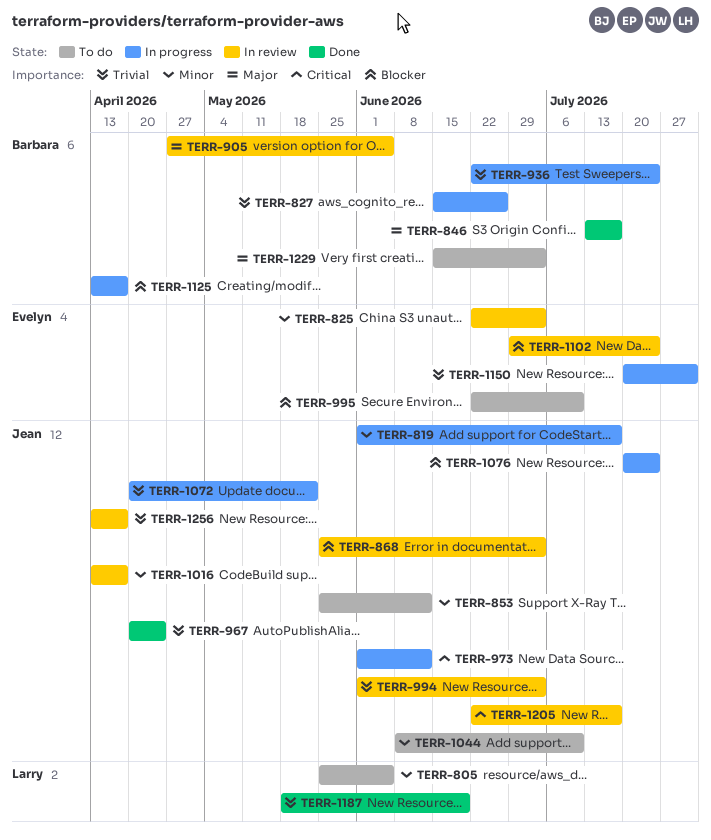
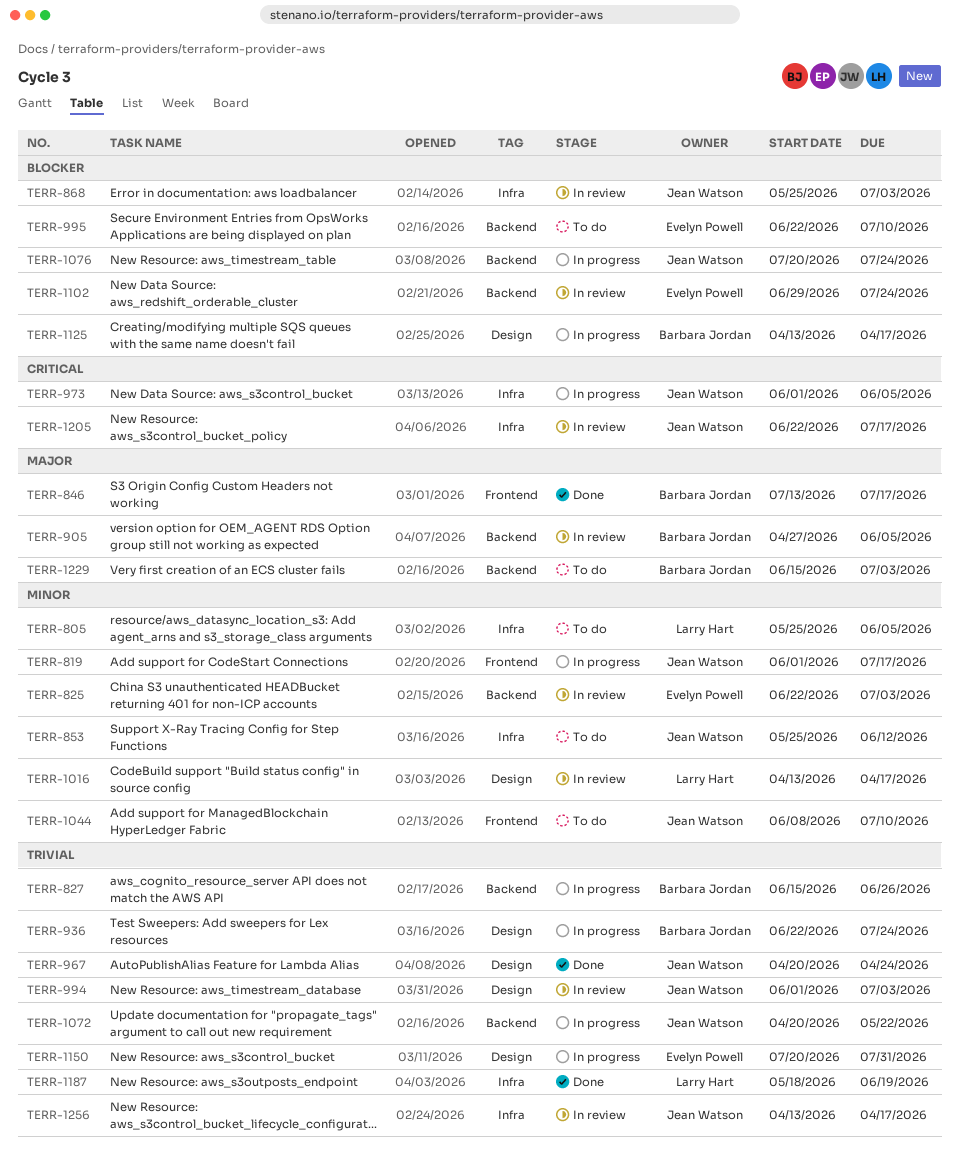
TERR-973, due: Jun 12 -> Jun 5
TERR-1016, owner: Jean Watson -> Larry Hart

